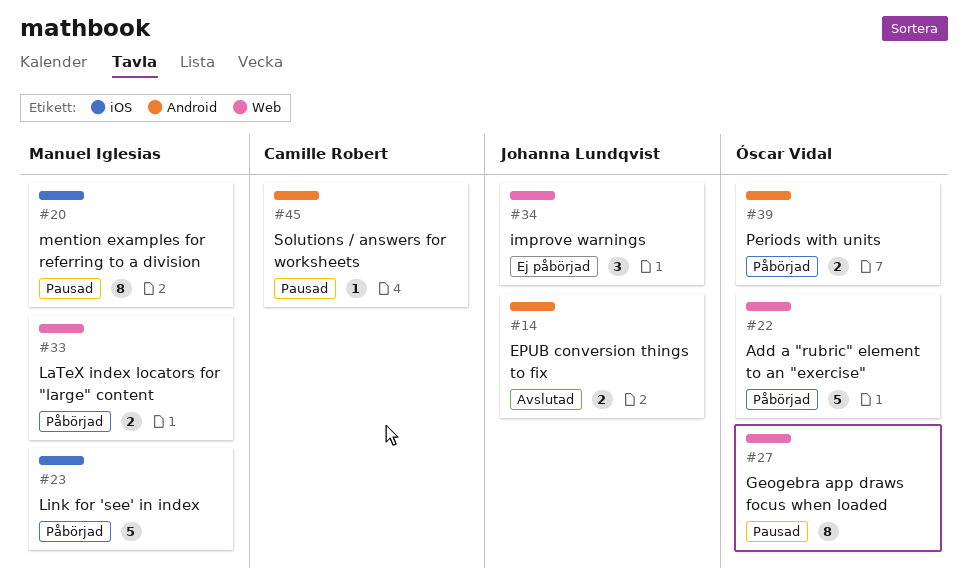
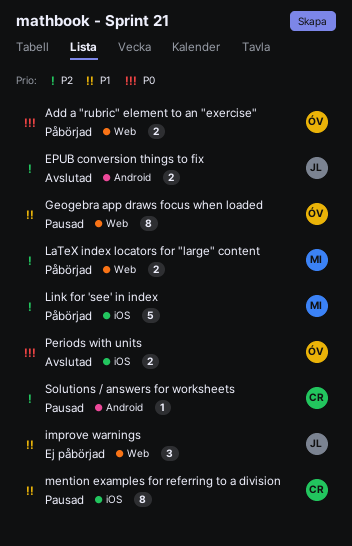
Add a "rubric" element to an "exercise", estimate: 5 -> 2
mention examples for referring to a division, owner: Manuel Iglesias -> Camille Robert
Periods with units, status: Påbörjad -> Avslutad
Periods with units, label: Android -> iOS

